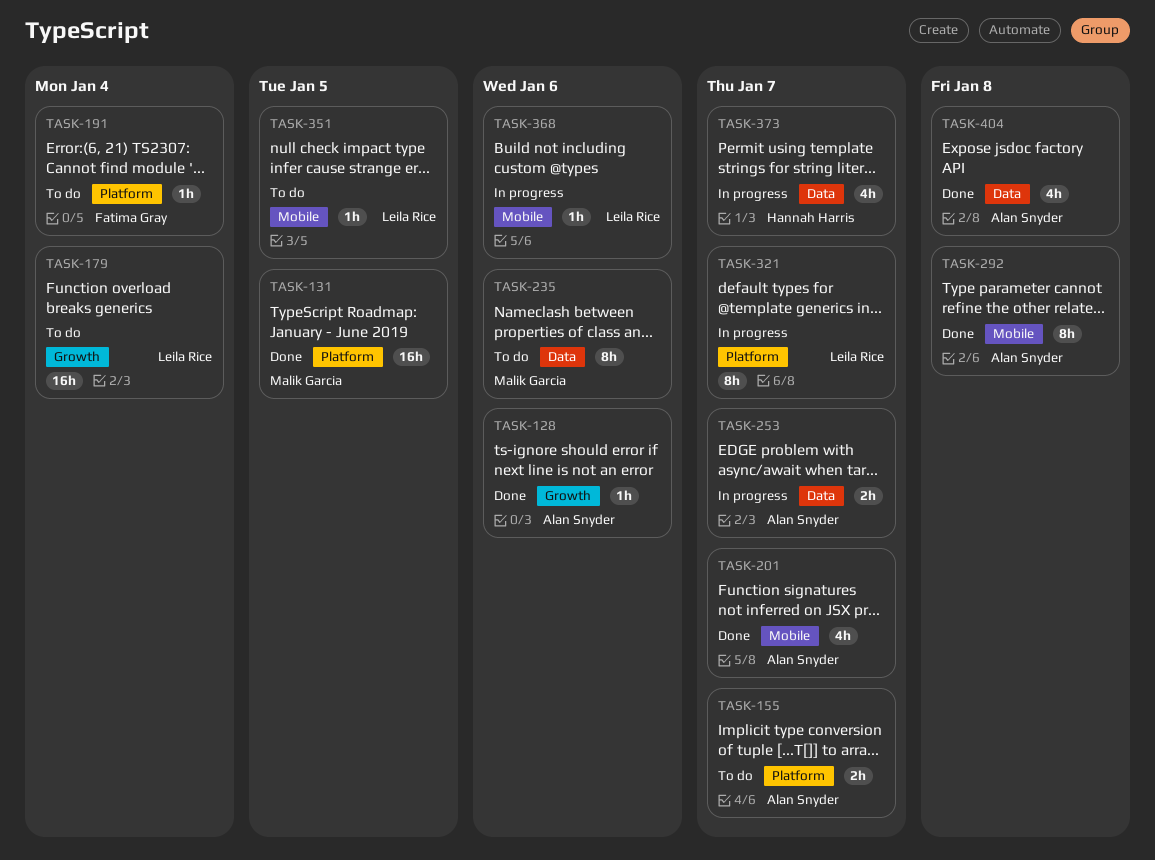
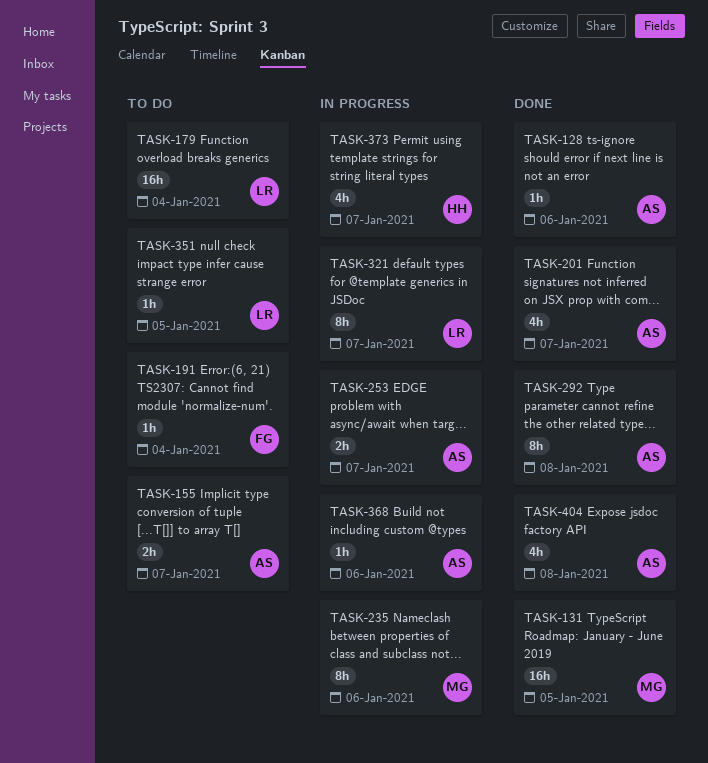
TASK-235, status: To do -> In progress
TASK-368, owner: Leila Rice -> Alan Snyder

